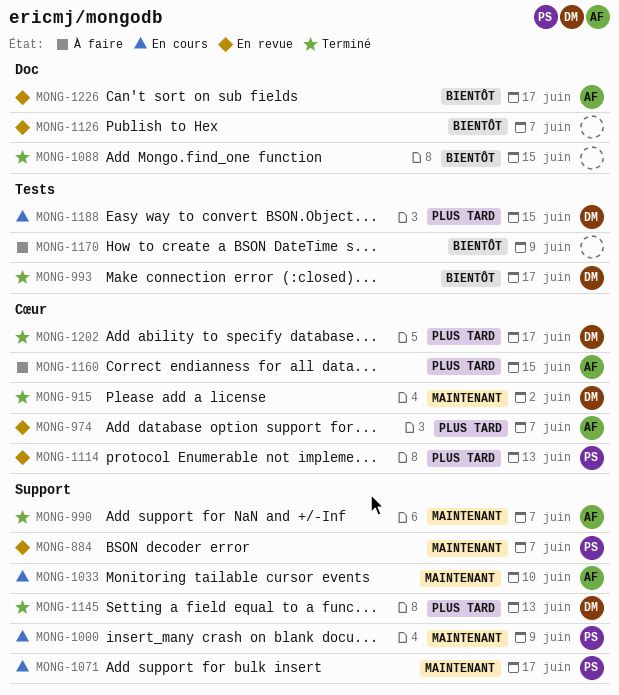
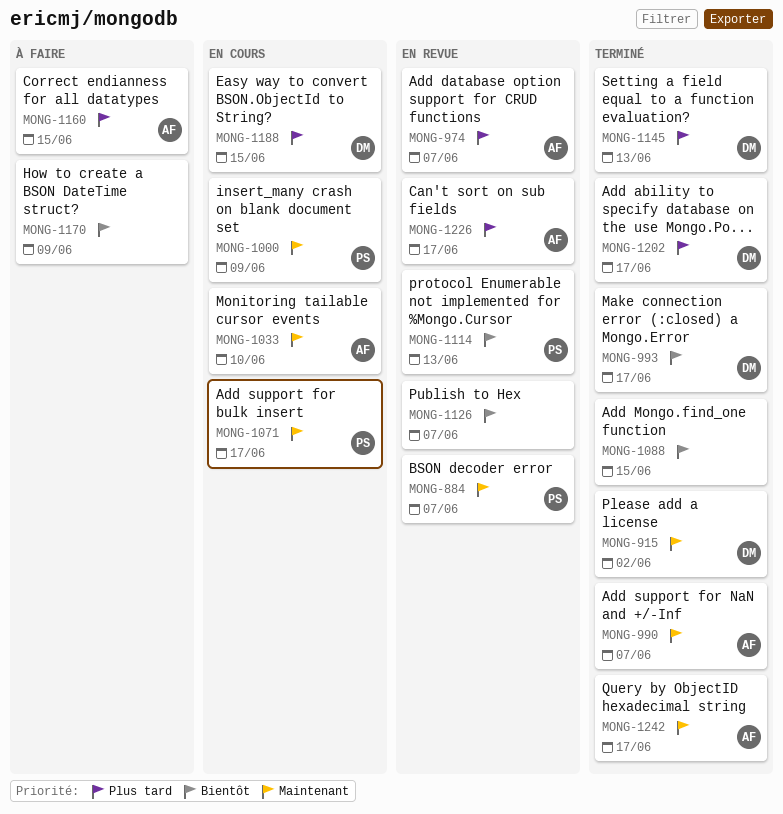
MONG-1114, priority: Plus tard -> Bientôt
MONG-1226, priority: Bientôt -> Plus tard
MONG-1242: none -> present

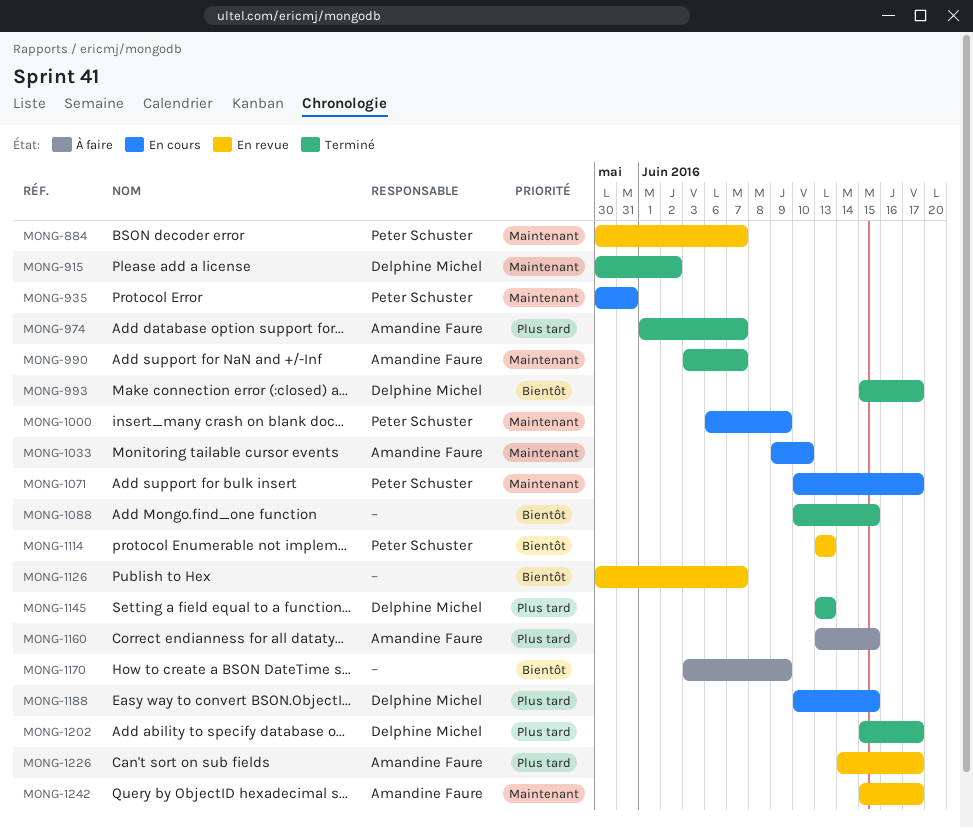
MONG-935: none -> present
MONG-974, status: En revue -> Terminé
MONG-1242, status: Terminé -> En revue

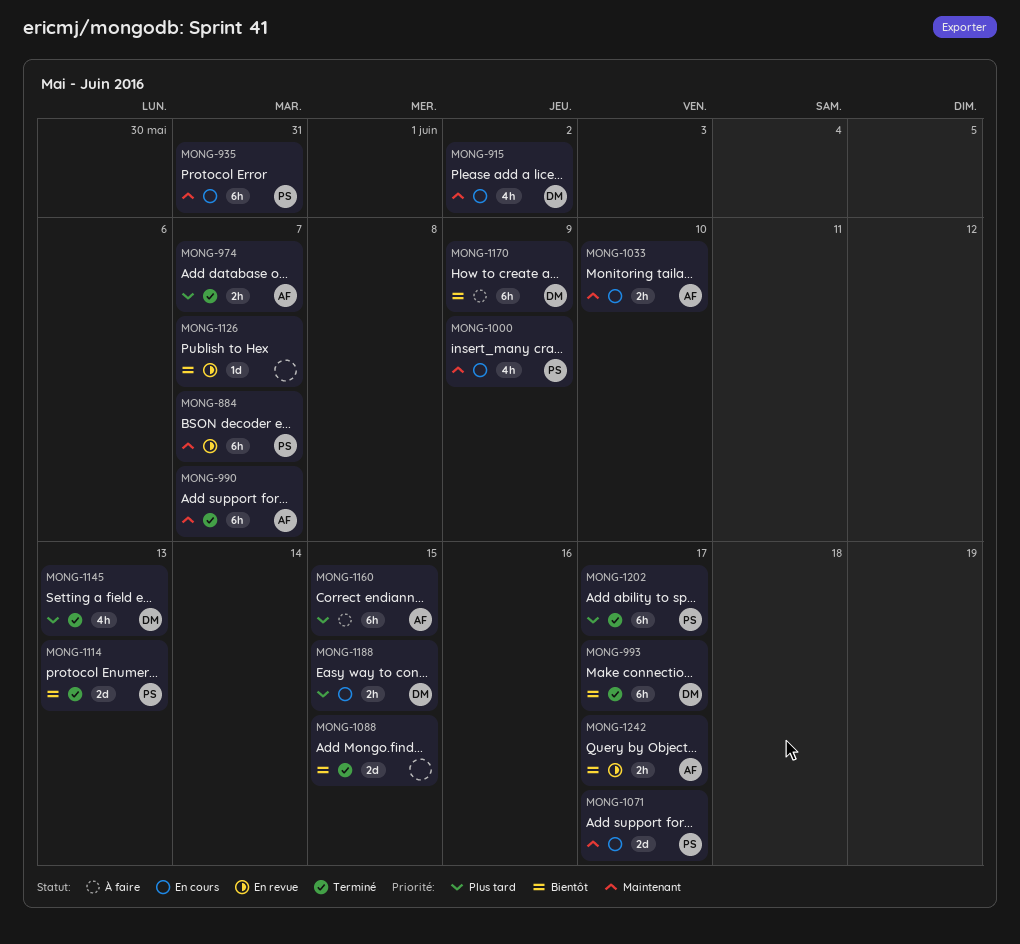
MONG-915, status: Terminé -> En cours
MONG-1114, status: En revue -> Terminé
MONG-1170, owner: none -> Delphine Michel
MONG-1202, owner: Delphine Michel -> Peter Schuster
MONG-1226: present -> none
MONG-1242, priority: Maintenant -> Bientôt

